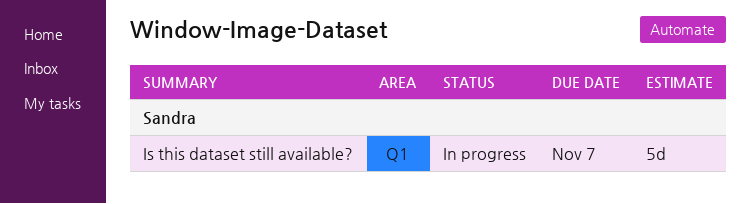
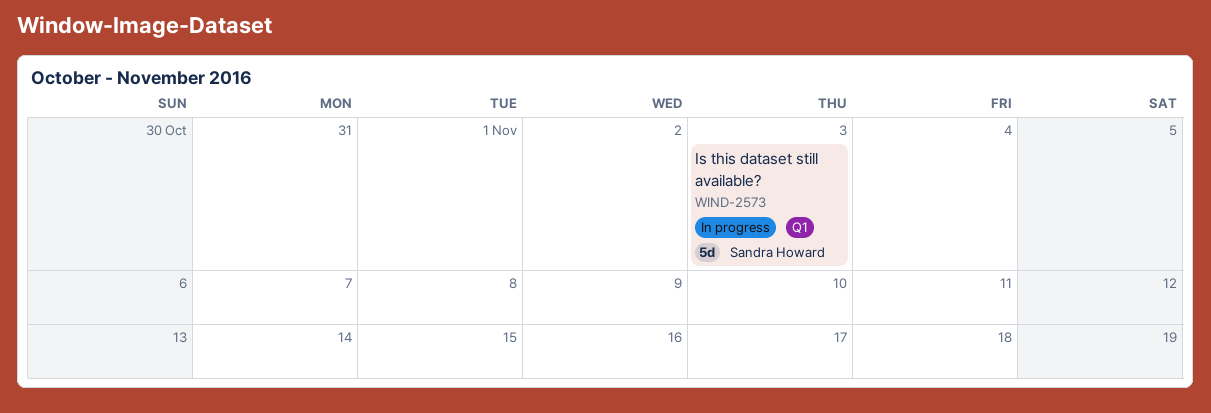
Is this dataset still available?, due: Nov 7 -> Nov 3

